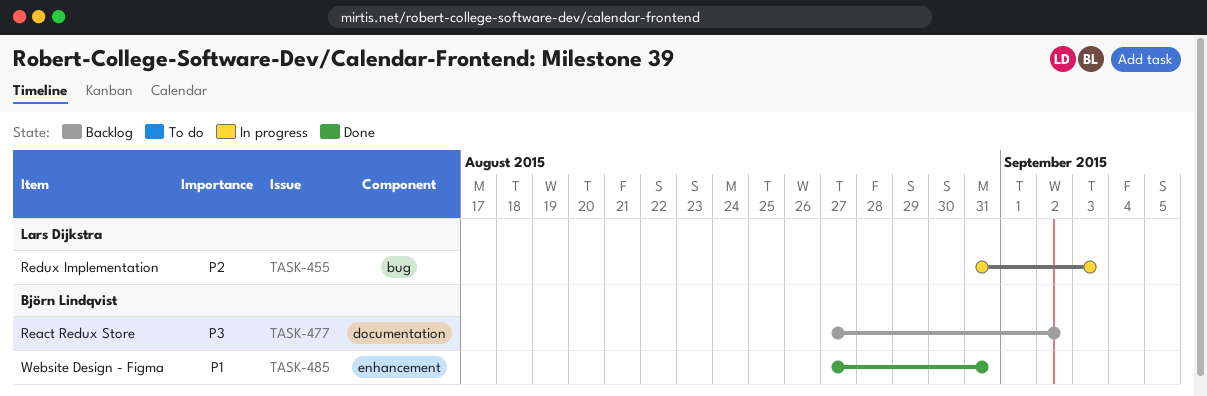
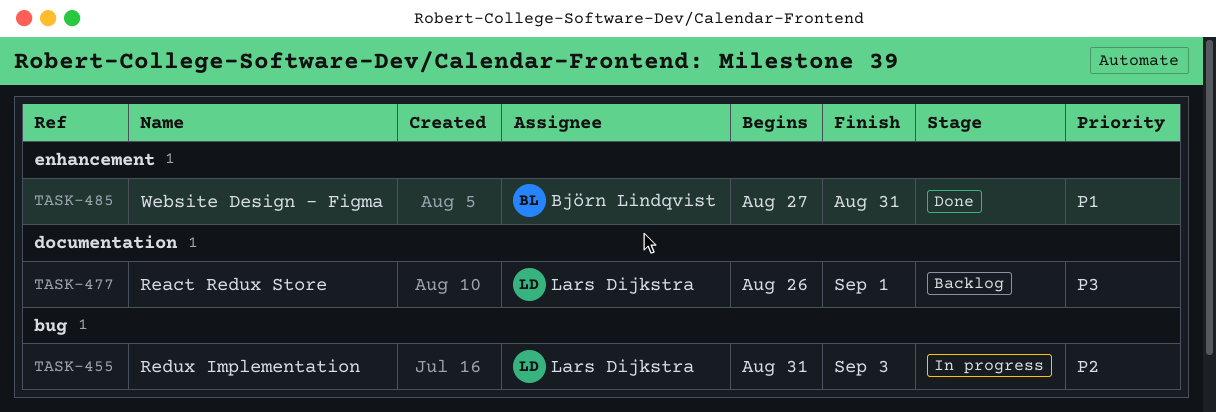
TASK-477, owner: Björn Lindqvist -> Lars Dijkstra
TASK-477, start: Aug 27 -> Aug 26
TASK-477, due: Sep 2 -> Sep 1

